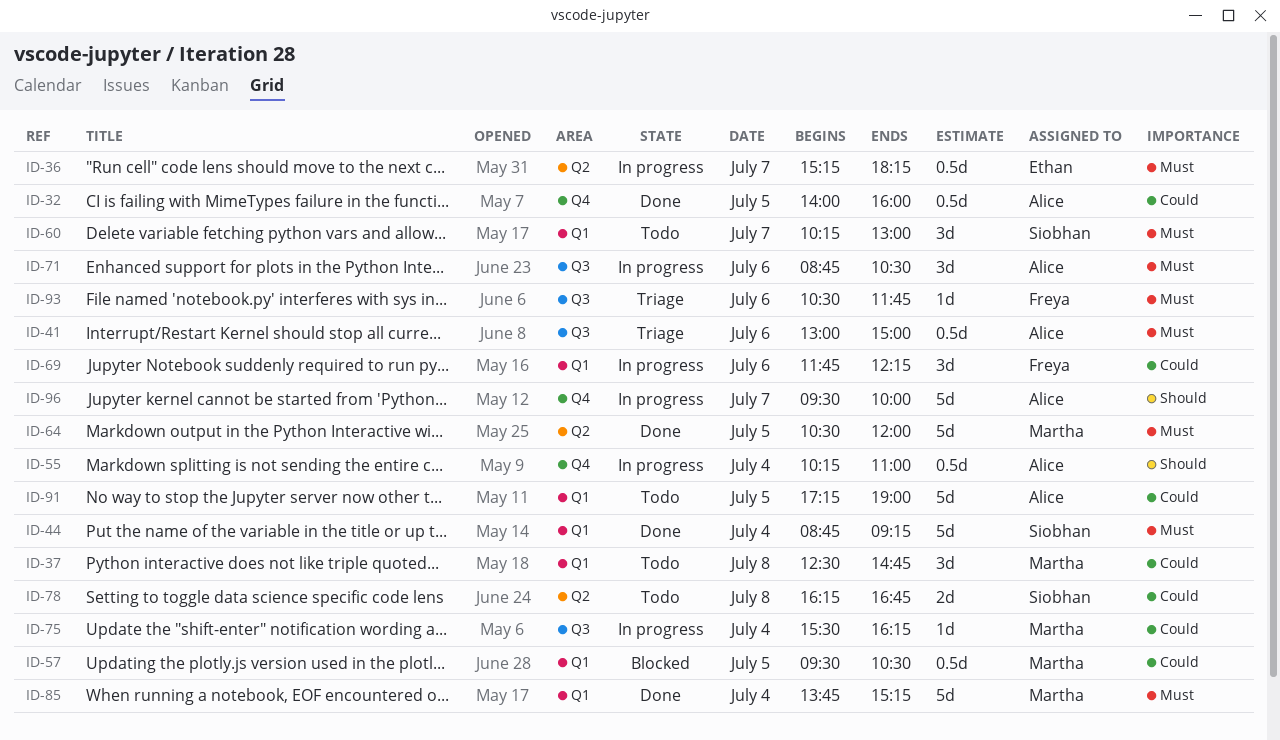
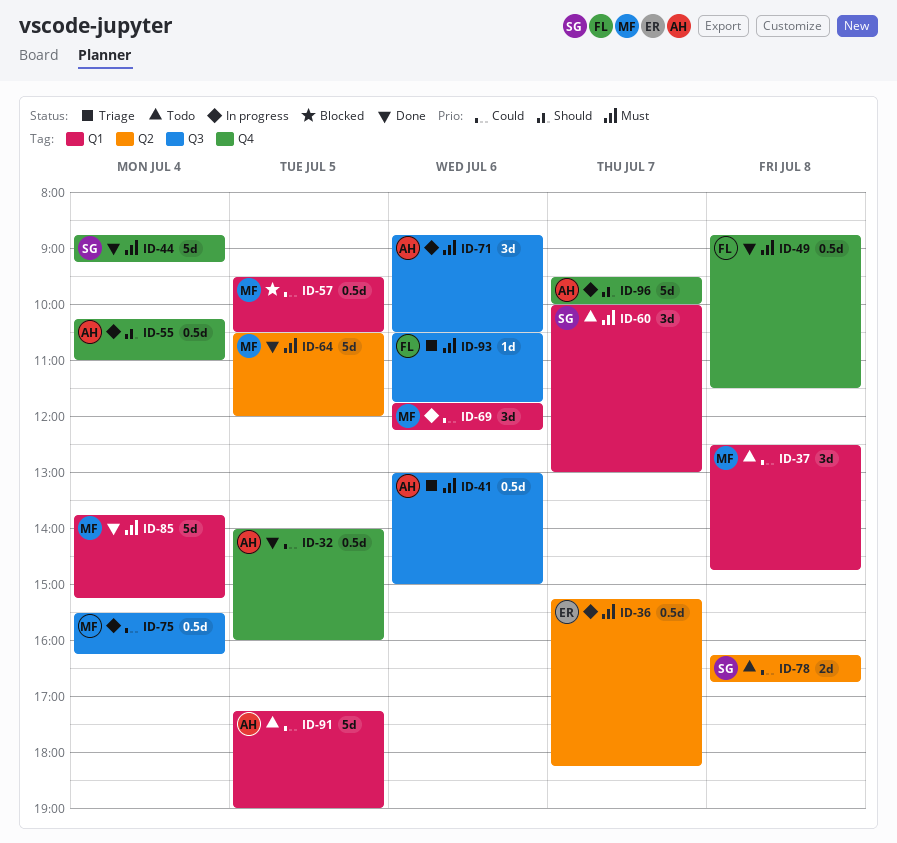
ID-44, label: Q1 -> Q4
ID-49: none -> present
ID-60, begins: 10:15 -> 10:00
ID-69, owner: Freya -> Martha
ID-75, estimate: 1d -> 0.5d

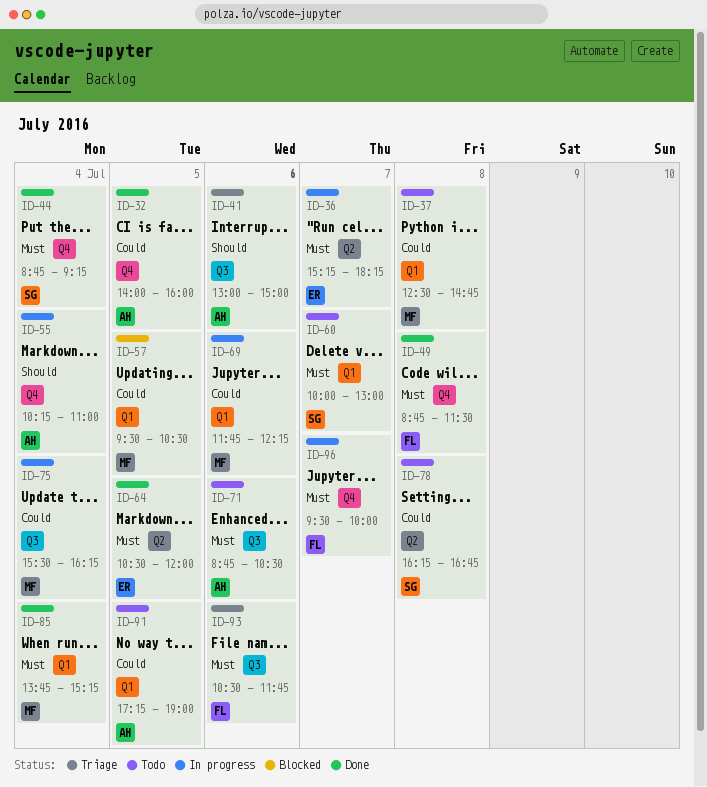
ID-41, priority: Must -> Should
ID-64, owner: MF -> ER
ID-71, status: In progress -> Todo
ID-96, owner: AH -> FL
ID-96, priority: Should -> Must

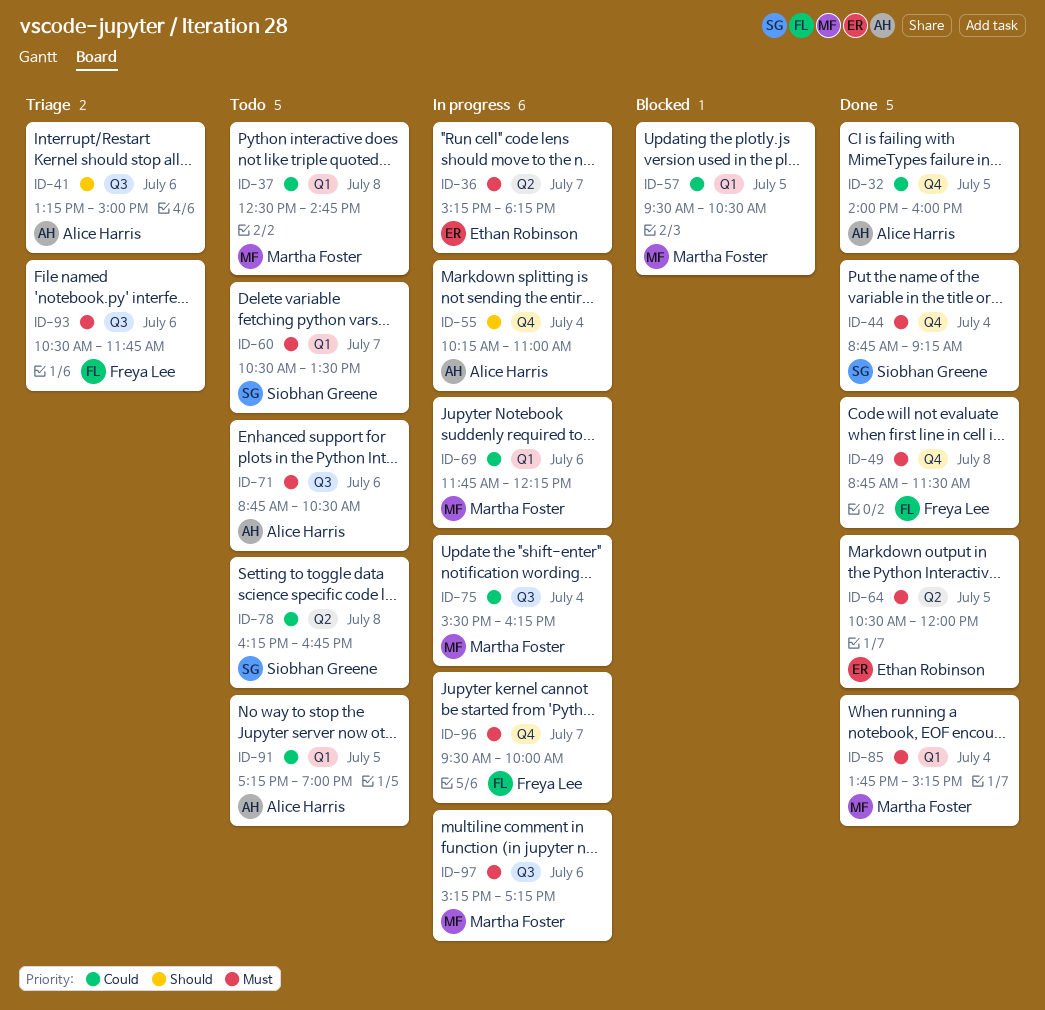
ID-41, begins: 13:00 -> 13:15
ID-60, begins: 10:00 -> 10:30
ID-60, ends: 13:00 -> 13:30
ID-97: none -> present

